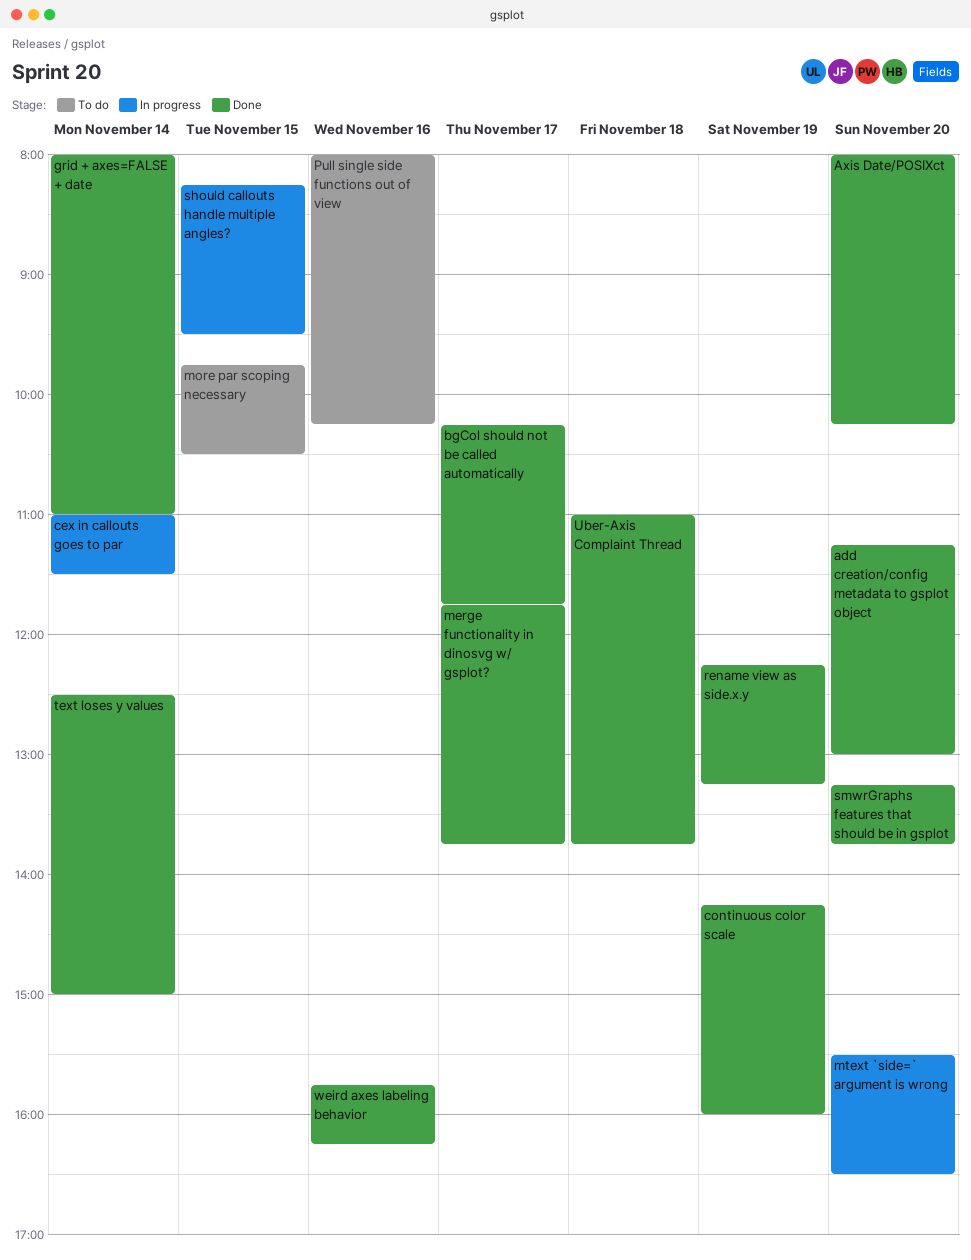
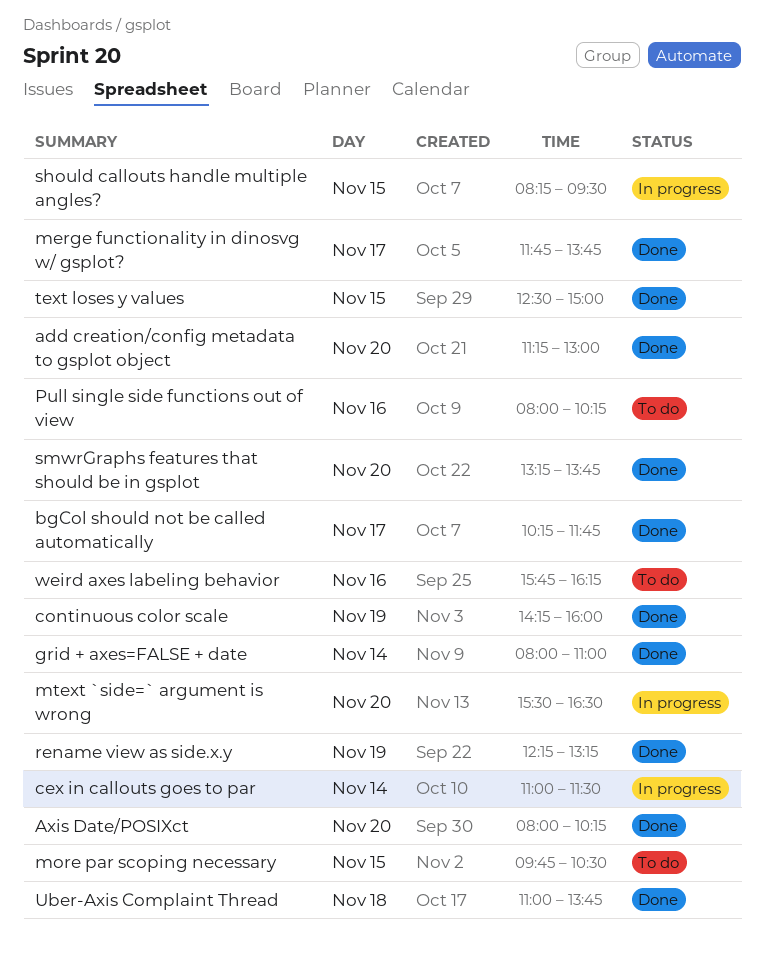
text loses y values, day: Nov 14 -> Nov 15
weird axes labeling behavior, status: Done -> To do

